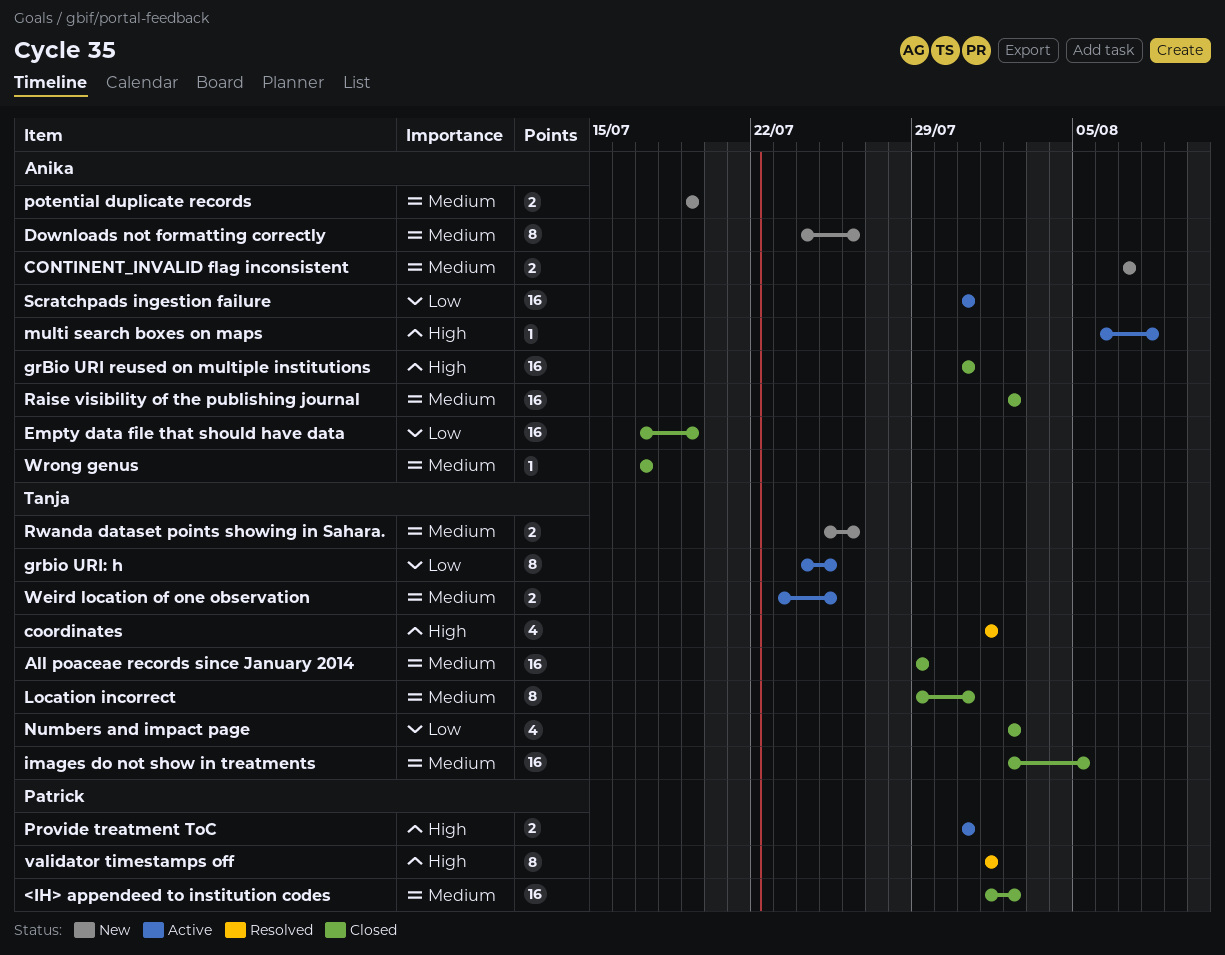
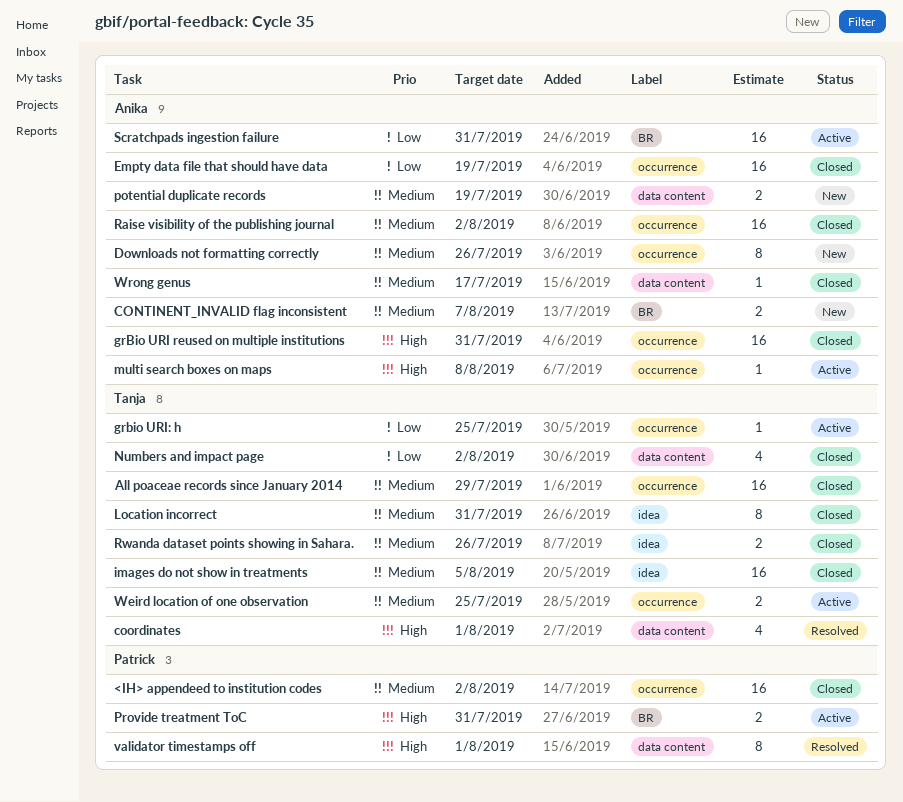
grbio URI: h, estimate: 8 -> 1
Rwanda dataset points showing in Sahara., status: New -> Closed

